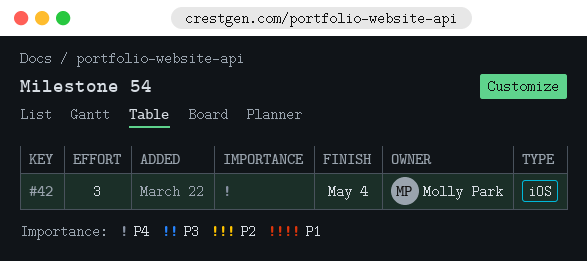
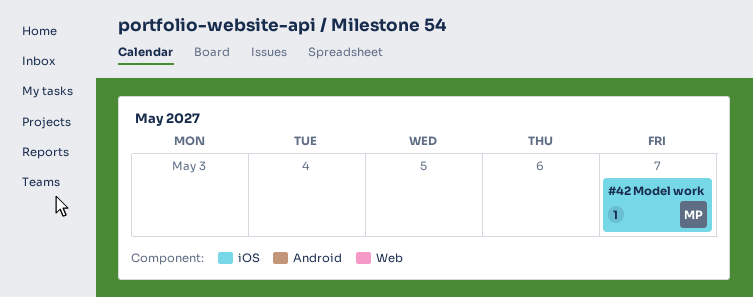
#42, estimate: 3 -> 1
#42, due: May 4 -> May 7

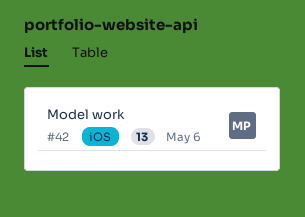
#42, estimate: 1 -> 13
#42, due: May 7 -> May 6

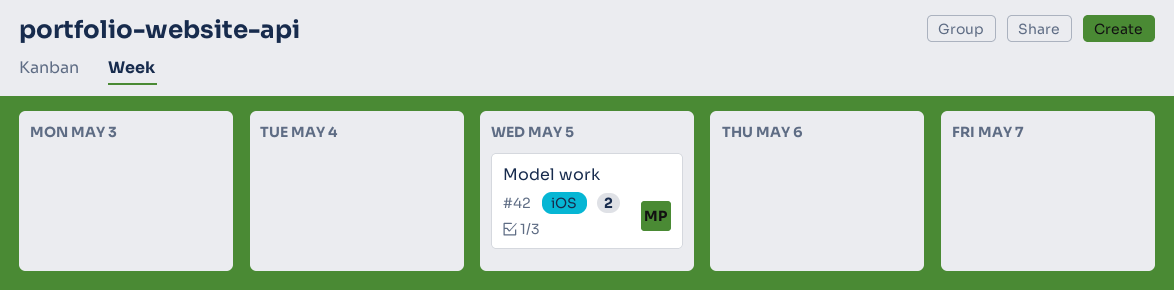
#42, estimate: 13 -> 2
#42, due: May 6 -> May 5

